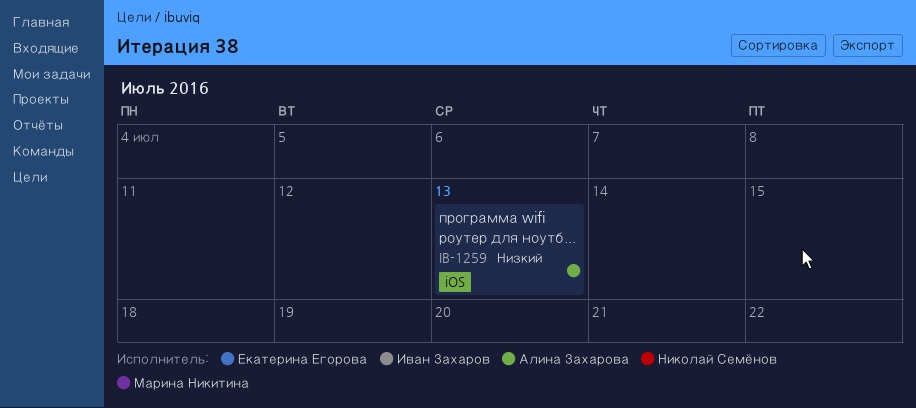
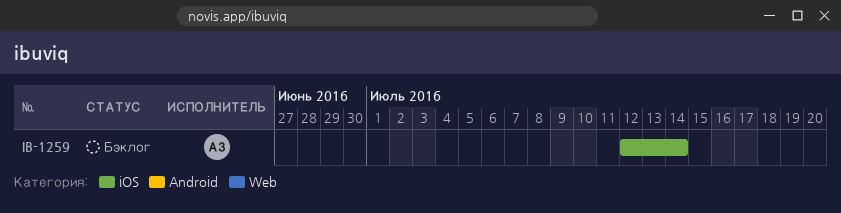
IB-1259, due: Jul 13 -> Jul 14

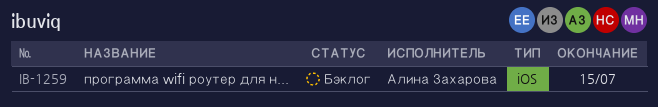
IB-1259, due: Jul 14 -> Jul 15

